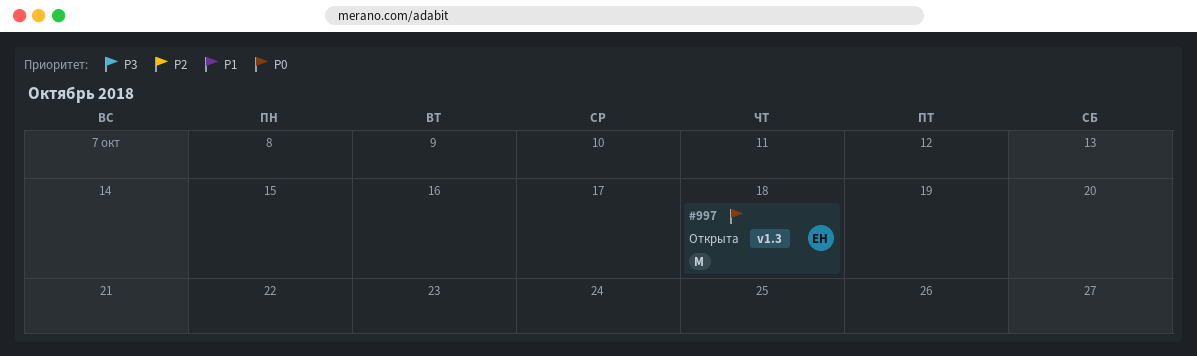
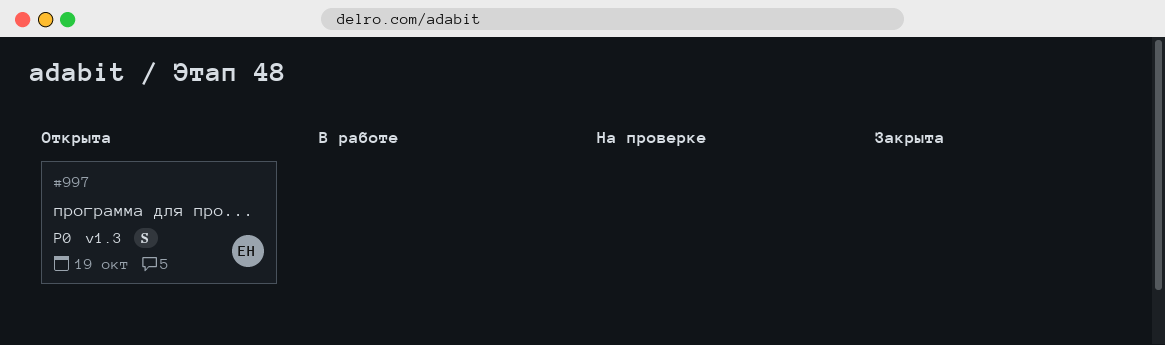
#997, estimate: M -> S
#997, due: Oct 18 -> Oct 19

